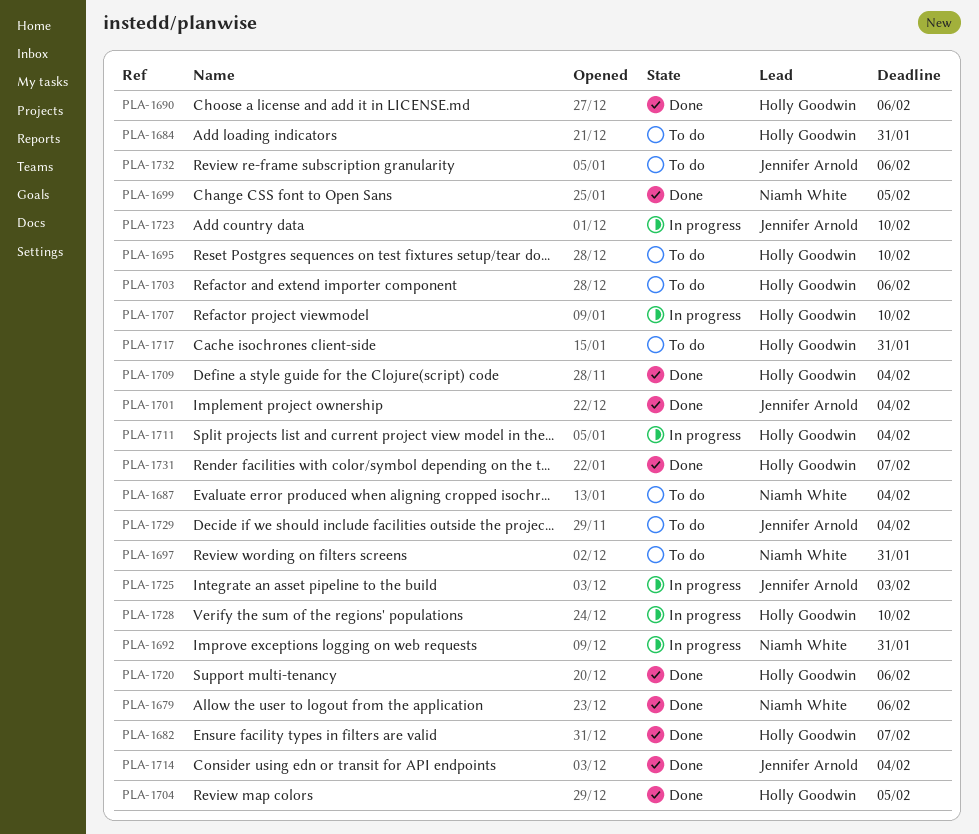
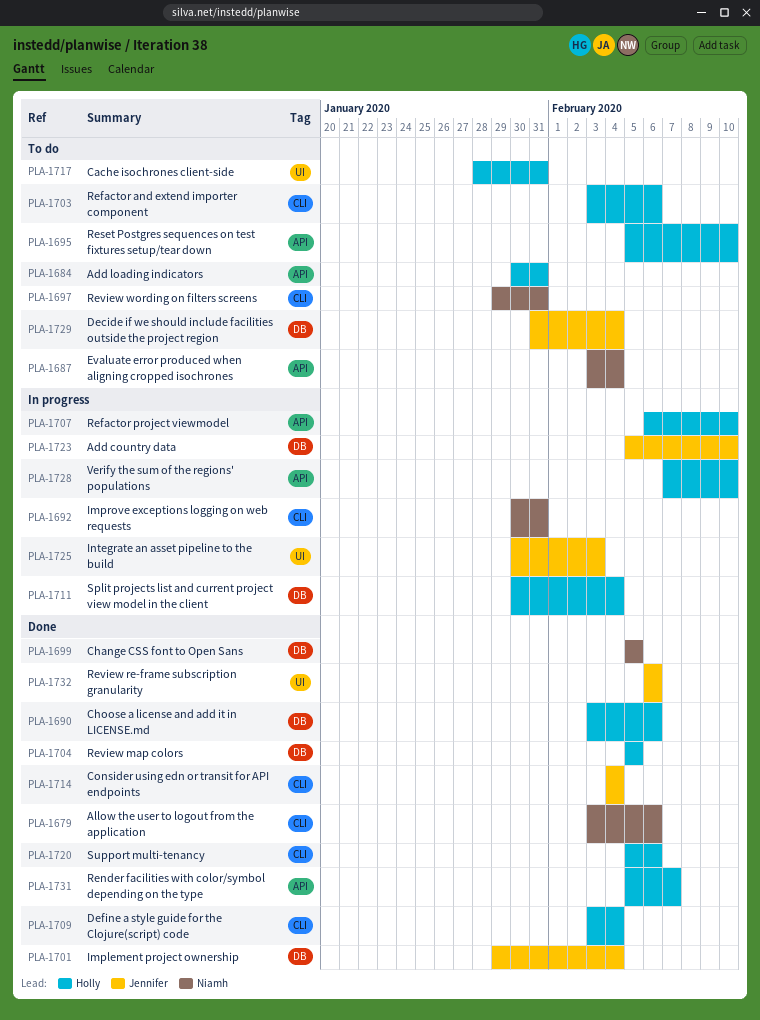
PLA-1682: present -> none
PLA-1732, status: To do -> Done

